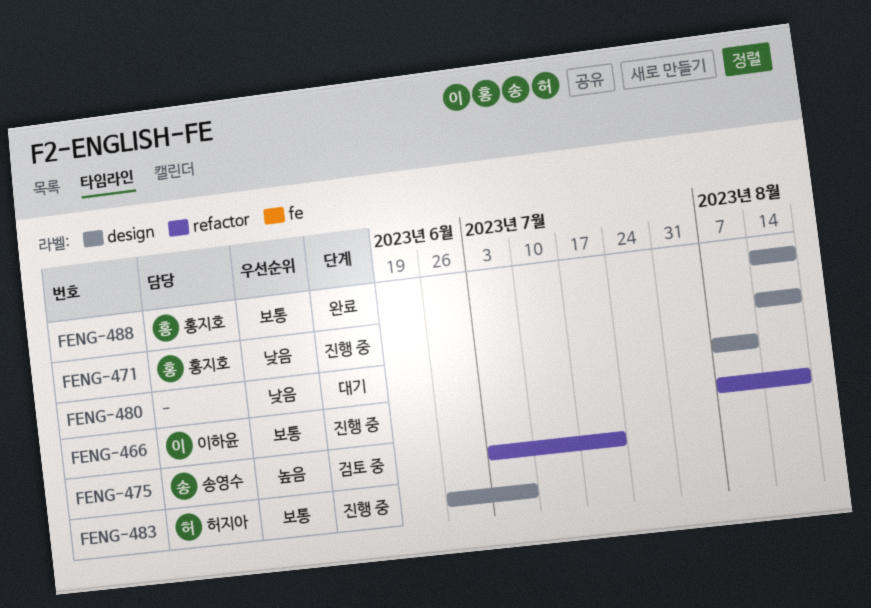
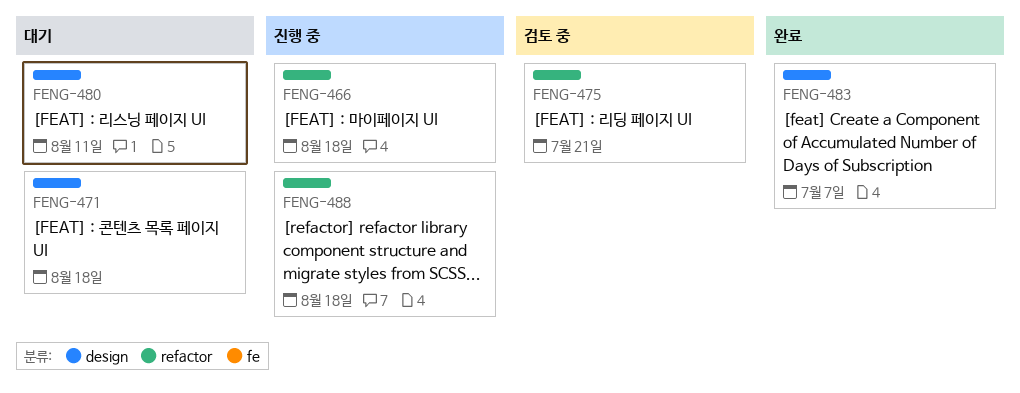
FENG-471, status: 진행 중 -> 대기
FENG-483, status: 진행 중 -> 완료
FENG-488, status: 완료 -> 진행 중
FENG-488, label: design -> refactor

